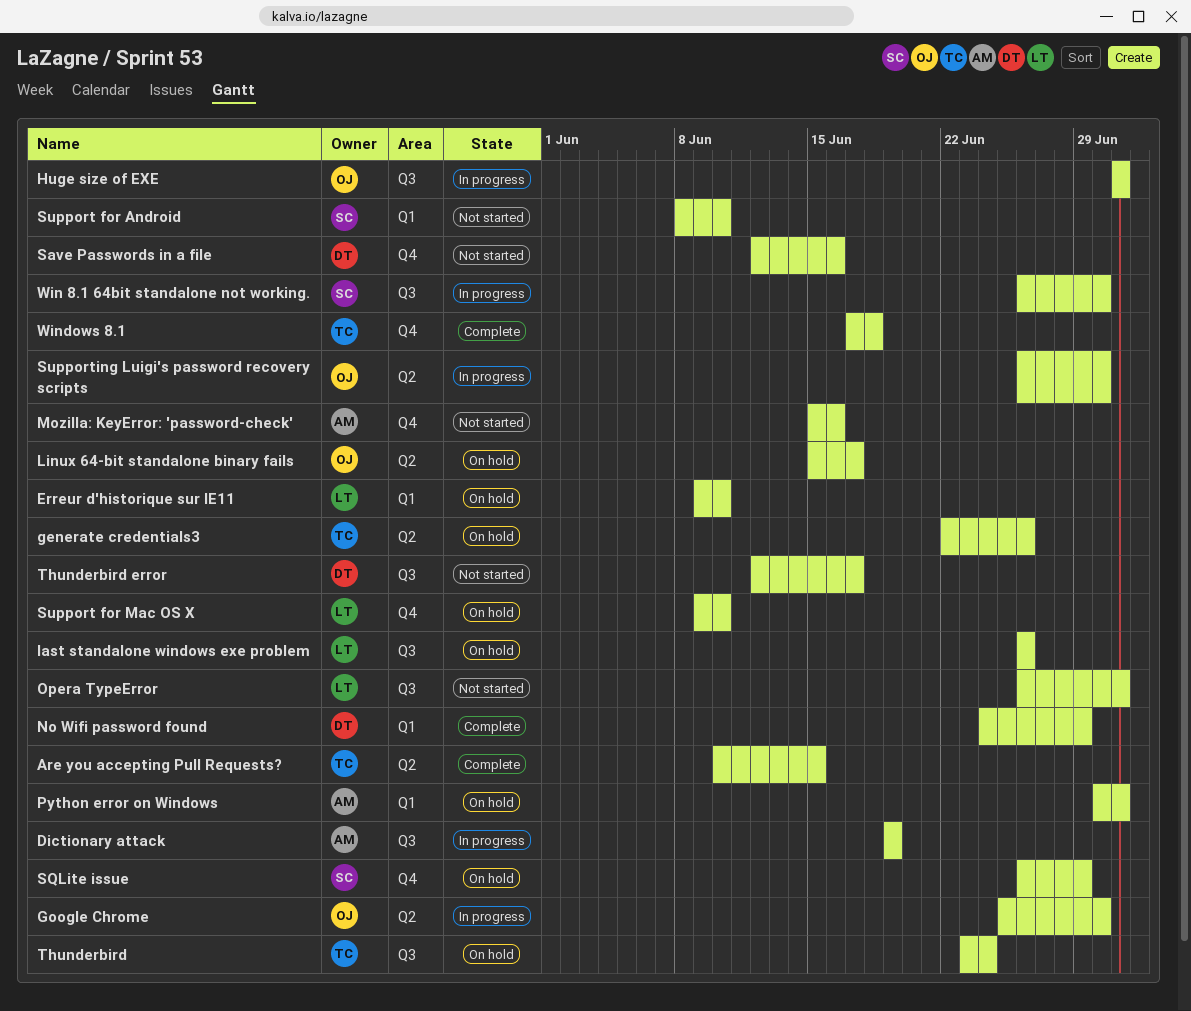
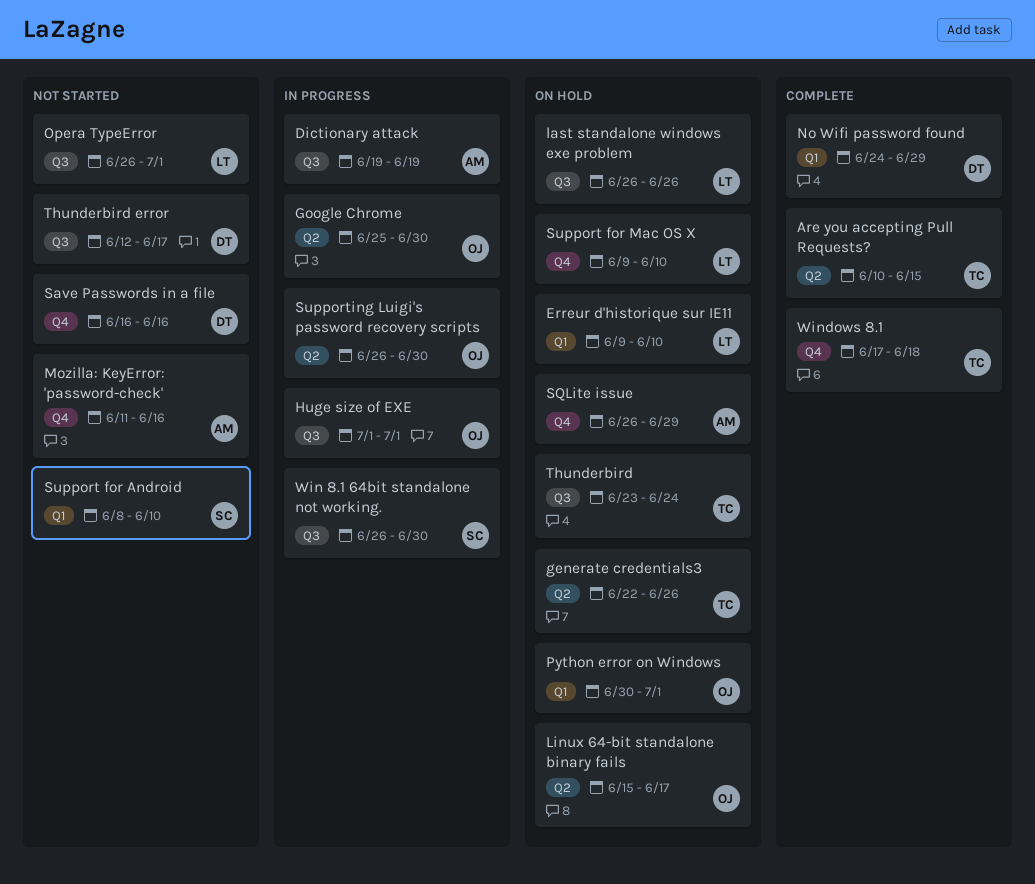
Mozilla: KeyError: 'password-check', start: Jun 15 -> Jun 11
Python error on Windows, owner: AM -> OJ
Save Passwords in a file, start: Jun 12 -> Jun 16
SQLite issue, owner: SC -> AM

